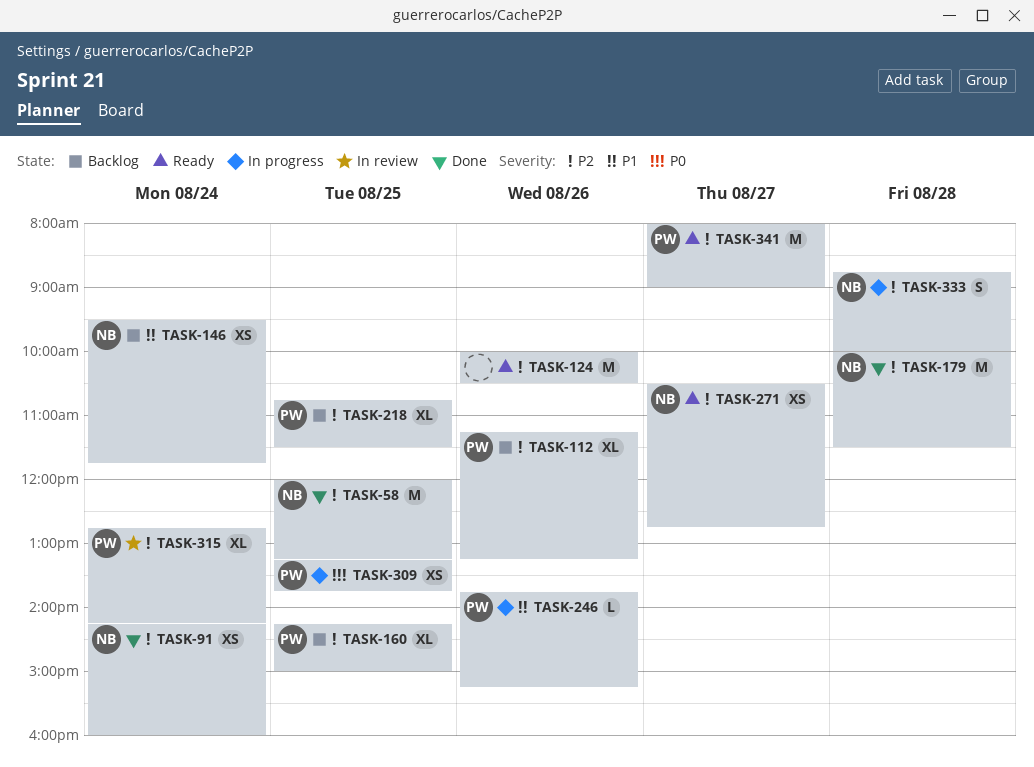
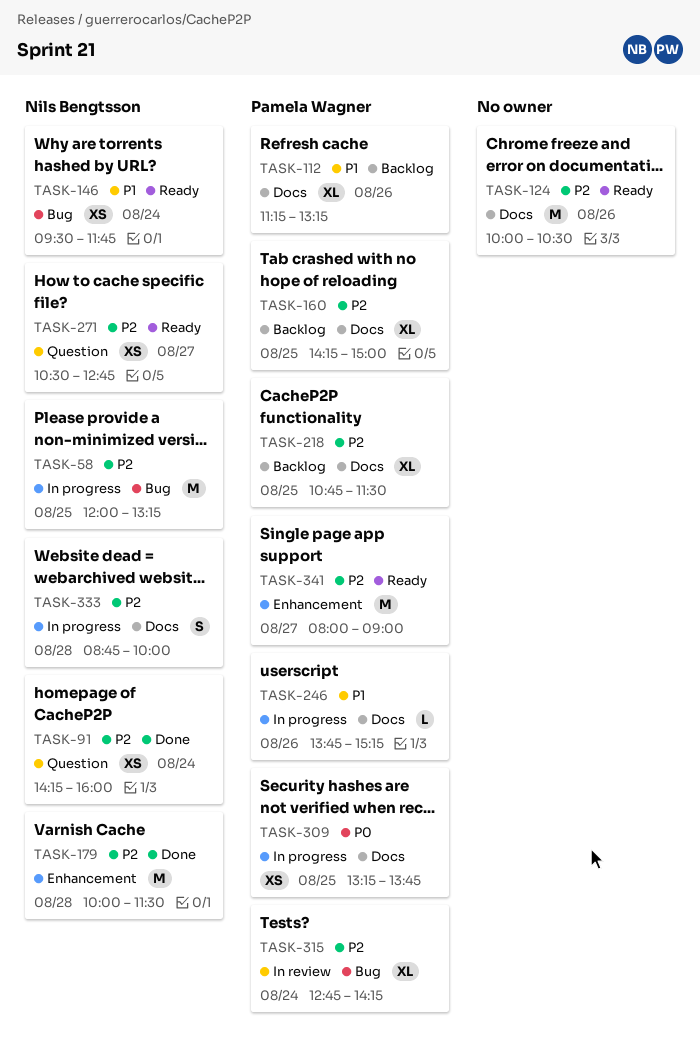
TASK-58, status: Done -> In progress
TASK-112, priority: P2 -> P1
TASK-146, status: Backlog -> Ready

